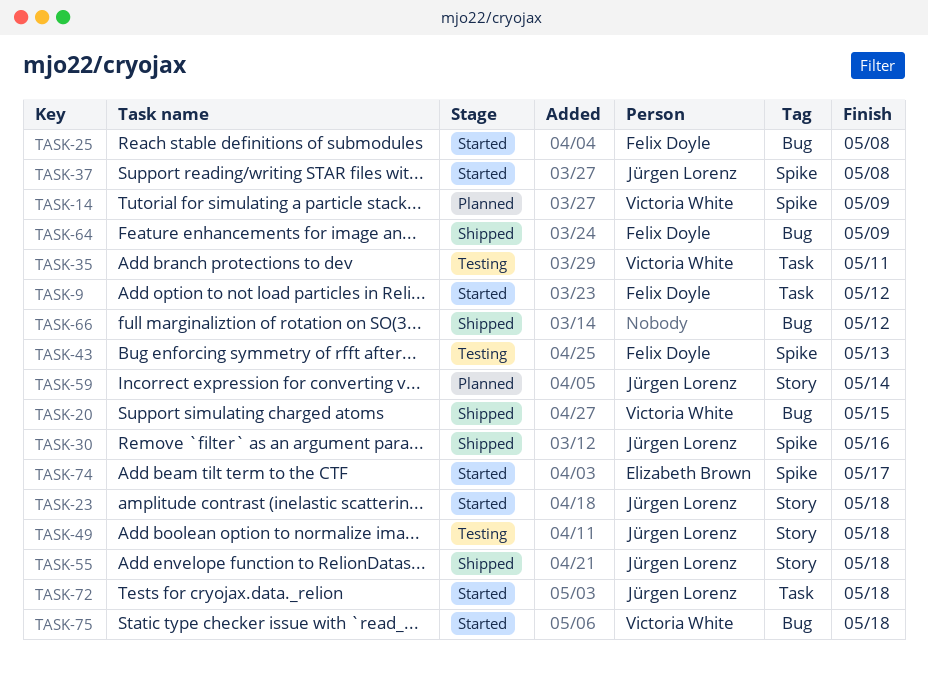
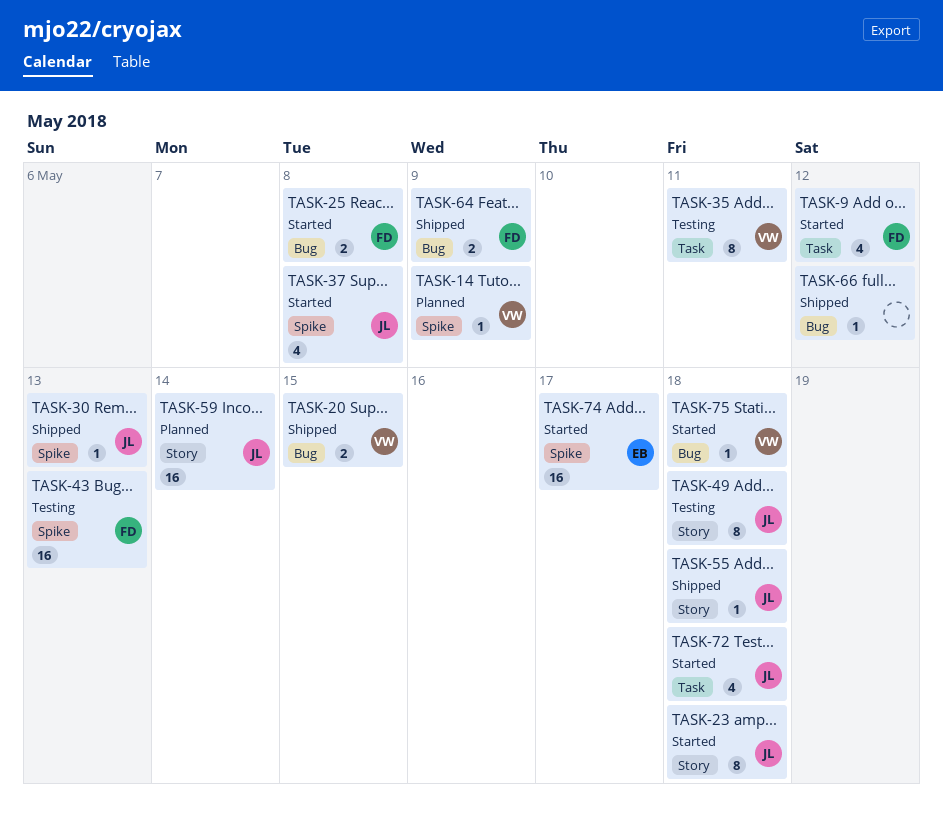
TASK-30, due: May 16 -> May 13

